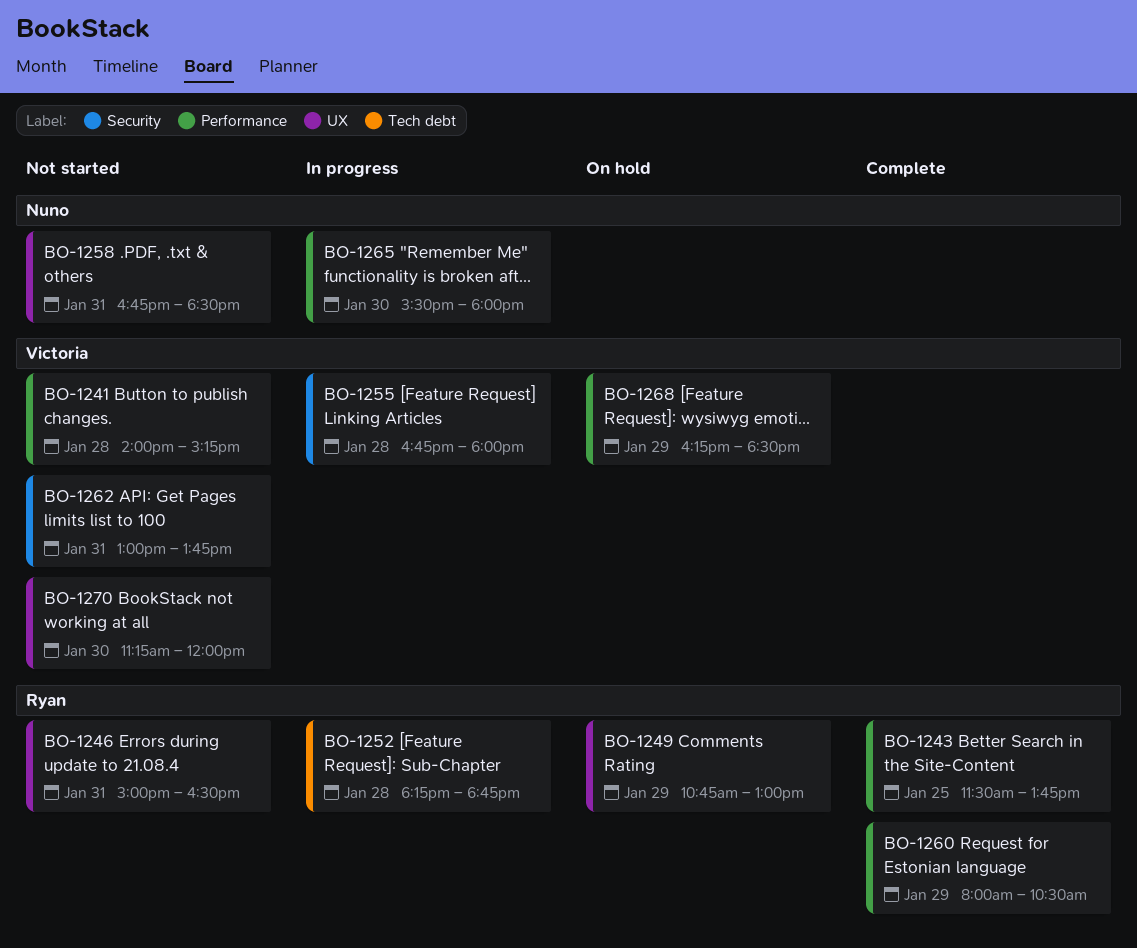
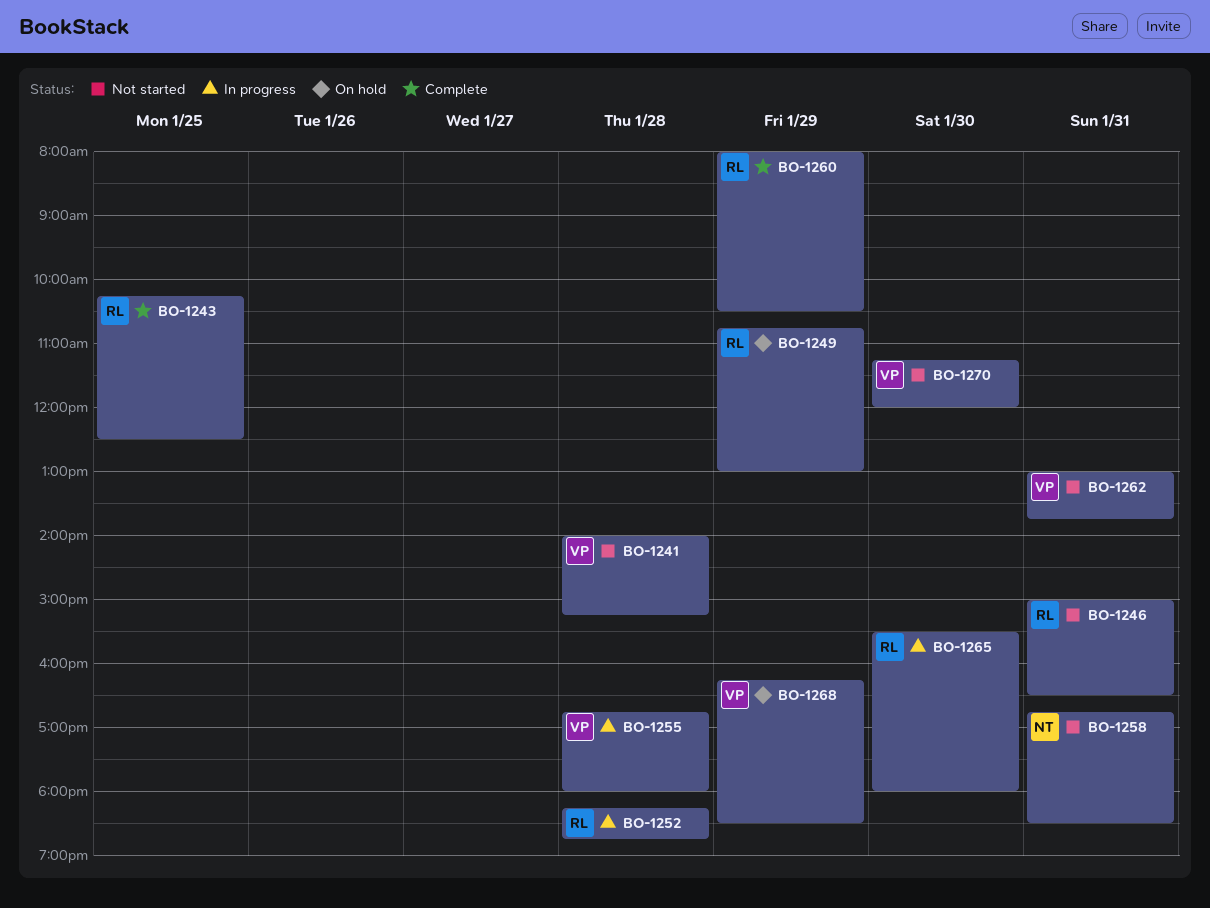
BO-1243, begins: 11:30 -> 10:15
BO-1243, ends: 13:45 -> 12:30
BO-1265, owner: Nuno -> Ryan

